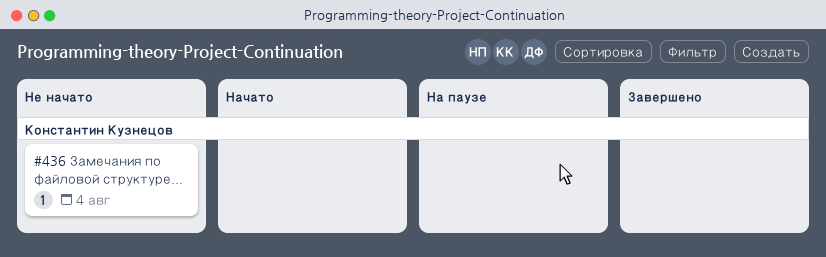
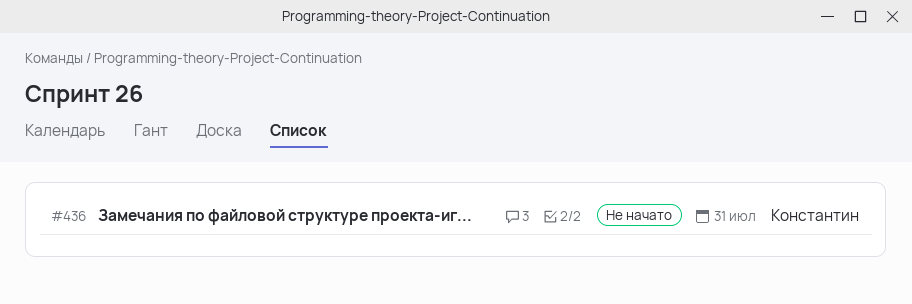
#436, due: Aug 4 -> Jul 31

